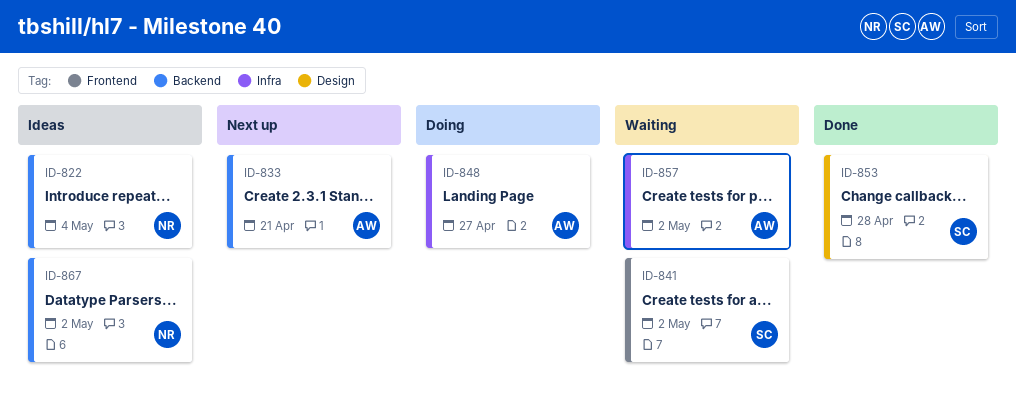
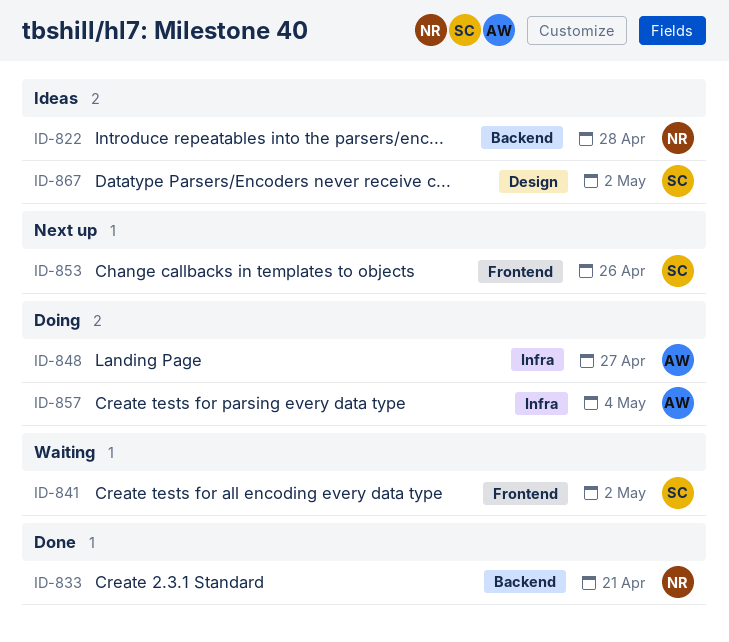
ID-822, due: May 4 -> Apr 28
ID-833, status: Next up -> Done
ID-833, owner: AW -> NR
ID-853, status: Done -> Next up
ID-853, label: Design -> Frontend
ID-853, due: Apr 28 -> Apr 26
ID-857, status: Waiting -> Doing
ID-857, due: May 2 -> May 4
ID-867, owner: NR -> SC
ID-867, label: Backend -> Design

